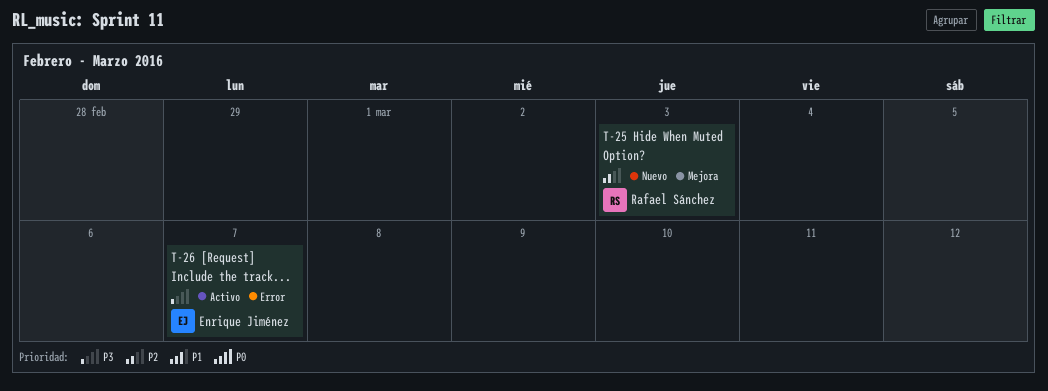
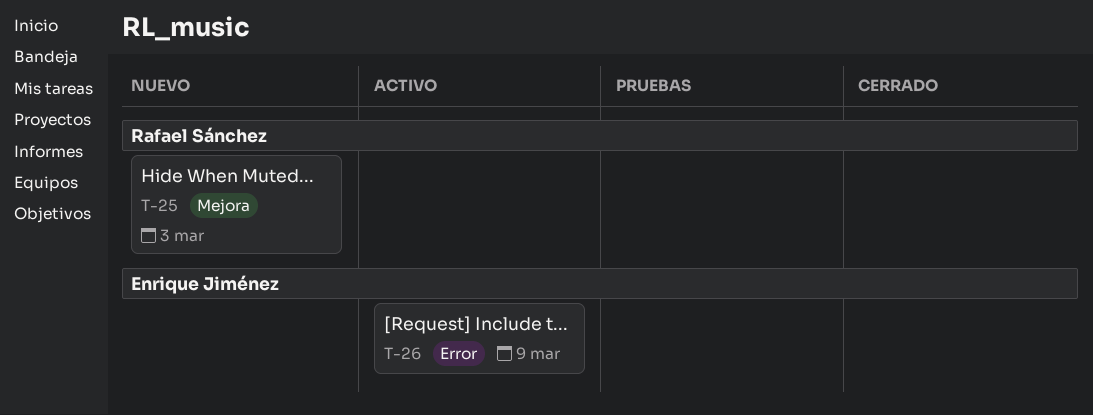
T-26, due: Mar 7 -> Mar 9

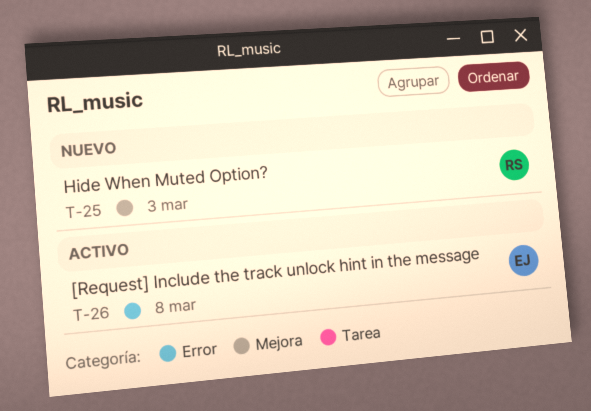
T-26, due: Mar 9 -> Mar 8

